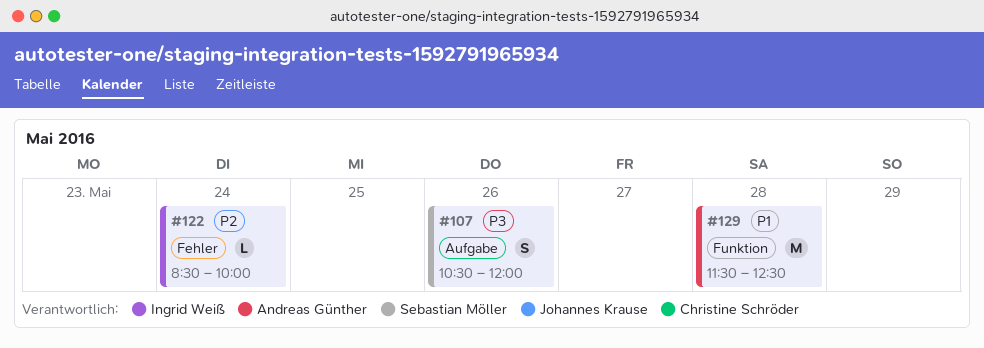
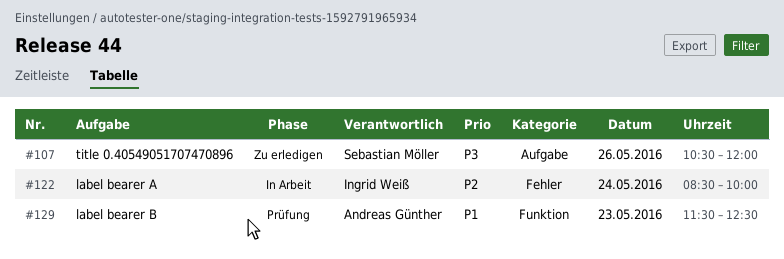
#129, day: May 28 -> May 23

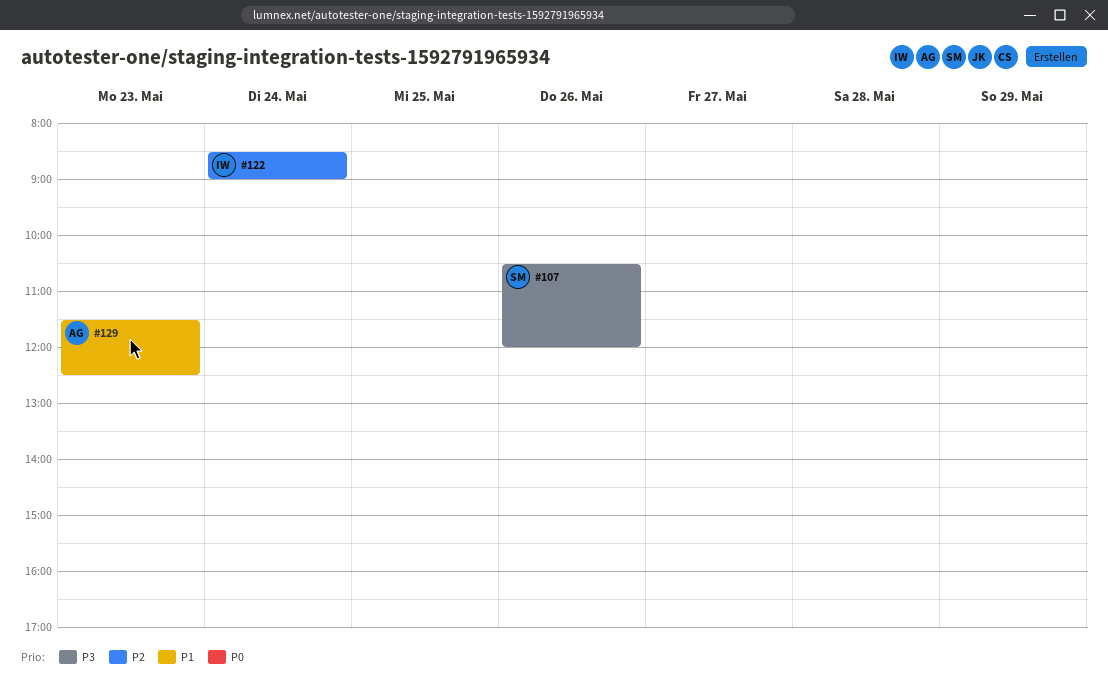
#122, ends: 10:00 -> 09:00

